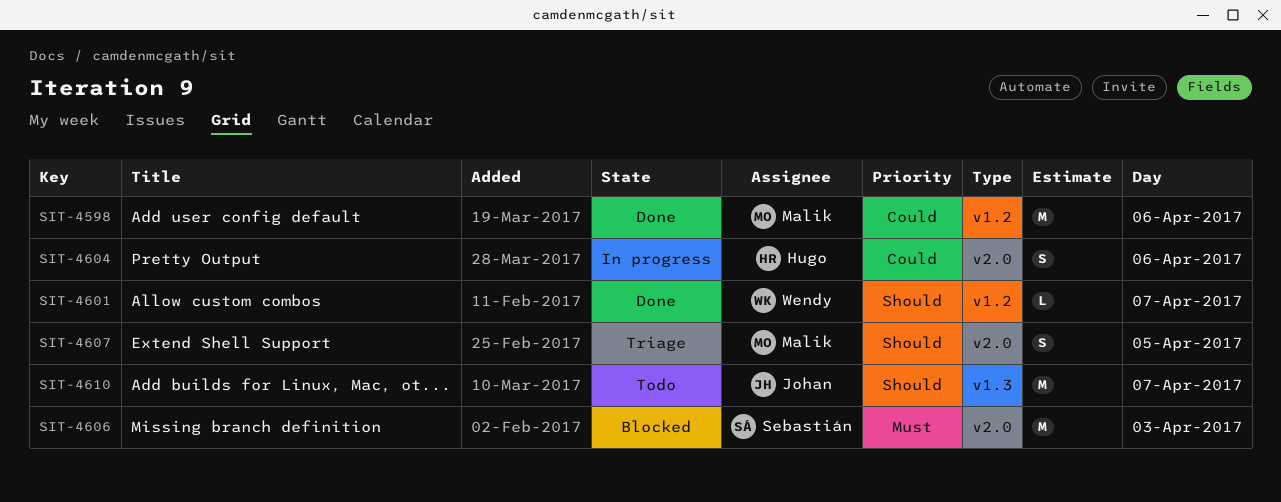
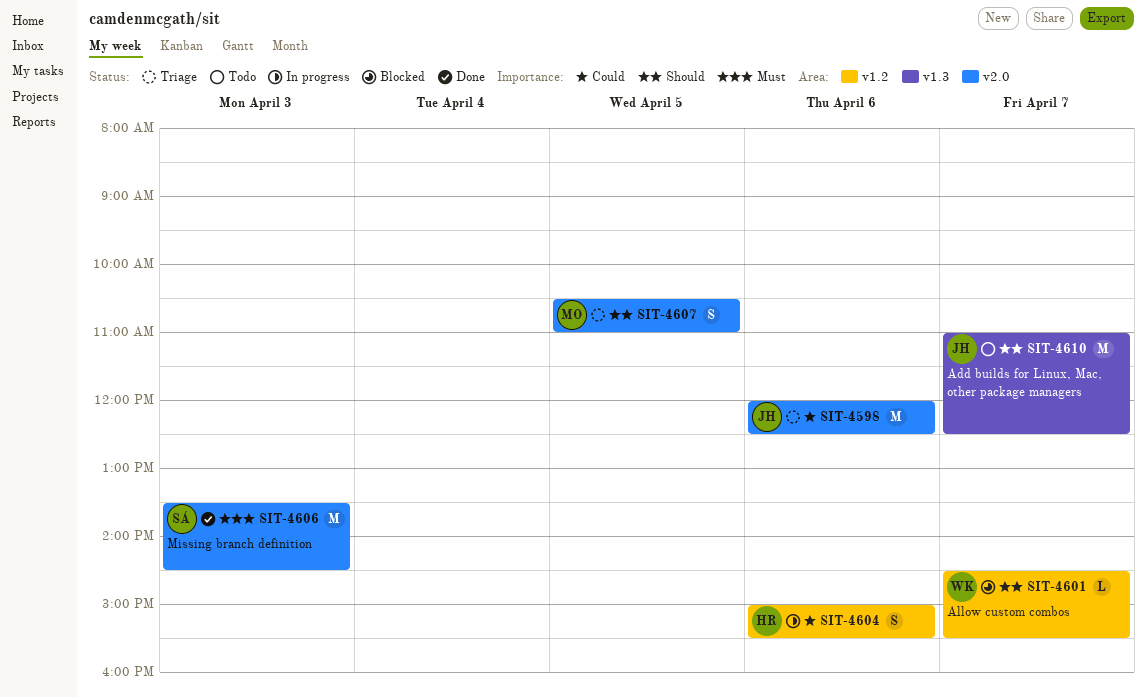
SIT-4598, status: Done -> Triage
SIT-4598, owner: Malik -> Johan
SIT-4598, label: v1.2 -> v2.0
SIT-4601, status: Done -> Blocked
SIT-4604, label: v2.0 -> v1.2
SIT-4606, status: Blocked -> Done

